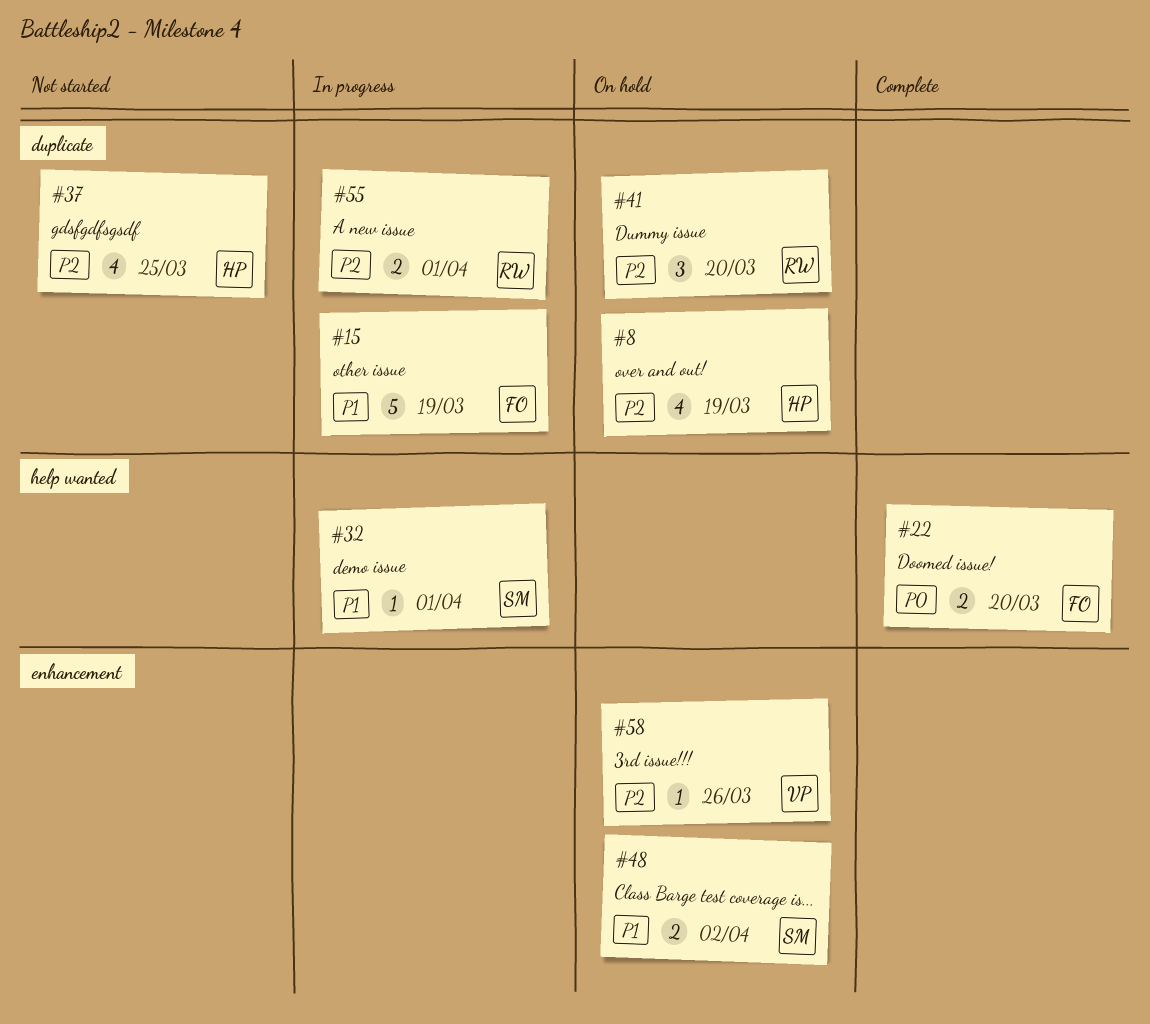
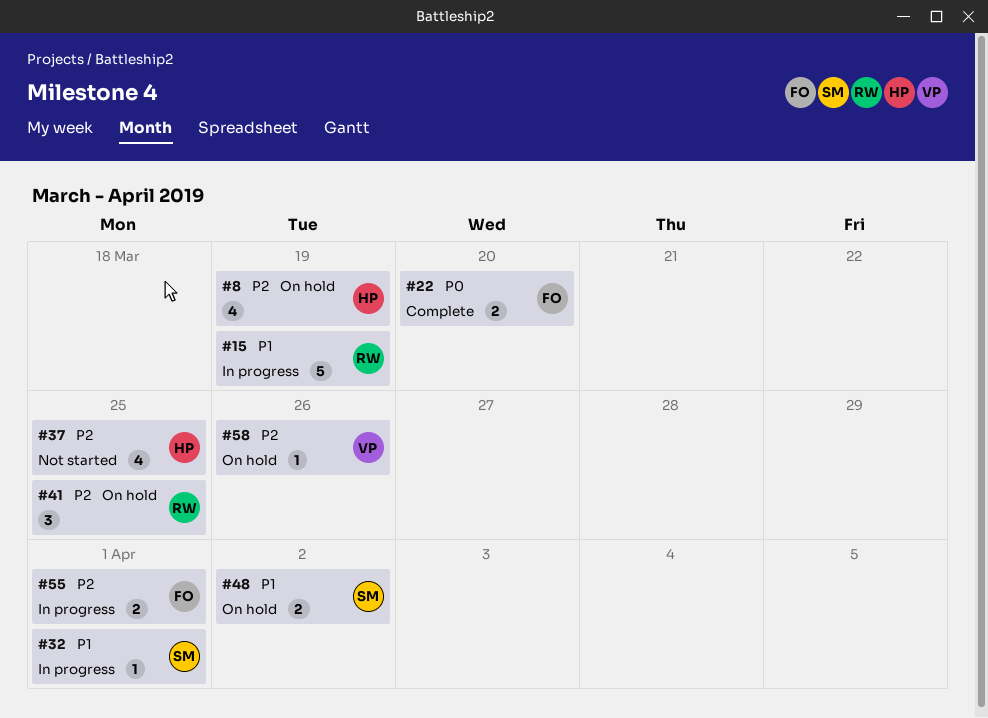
#15, owner: FO -> RW
#41, due: Mar 20 -> Mar 25
#55, owner: RW -> FO

